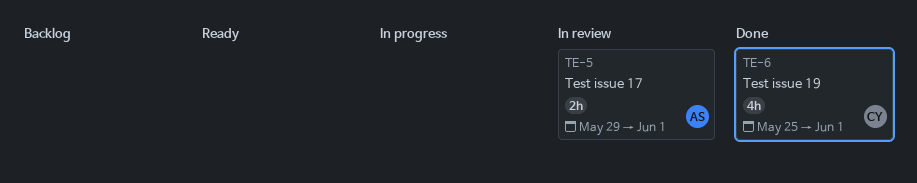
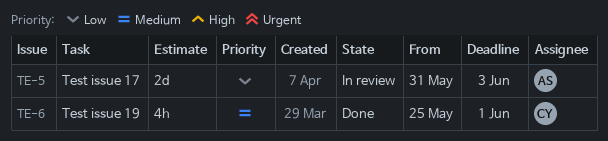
TE-5, estimate: 2h -> 2d
TE-5, start: May 29 -> May 31
TE-5, due: Jun 1 -> Jun 3

